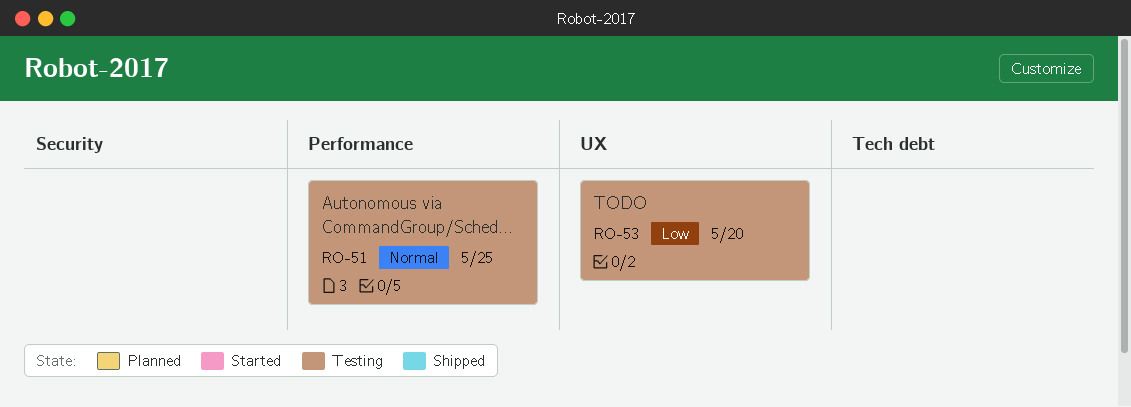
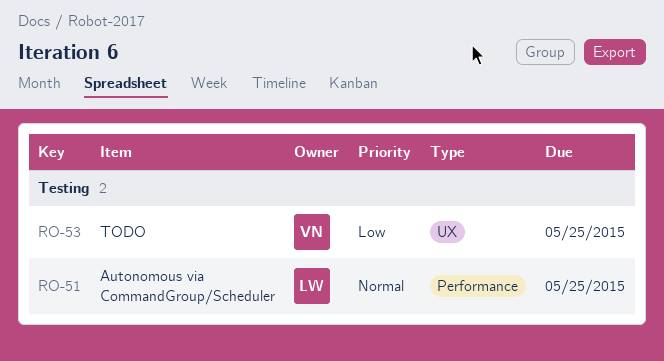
RO-53, due: May 20 -> May 25

